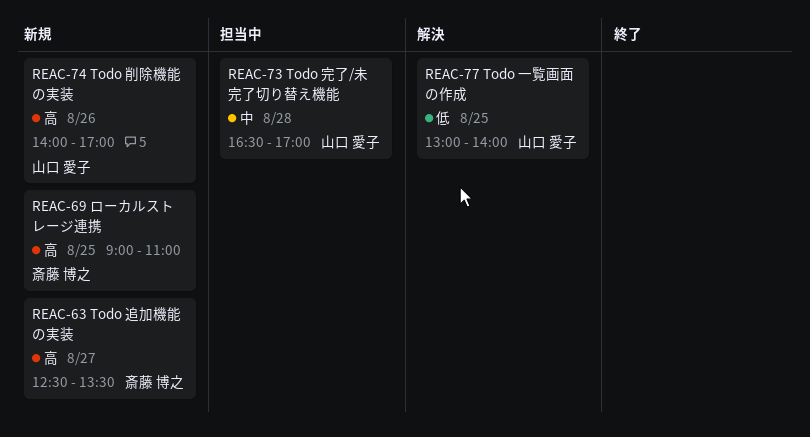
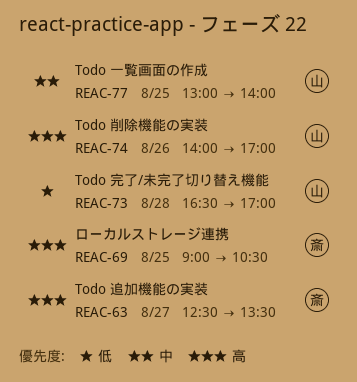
REAC-69, ends: 11:00 -> 10:30
REAC-73, priority: 中 -> 低
REAC-77, priority: 低 -> 中

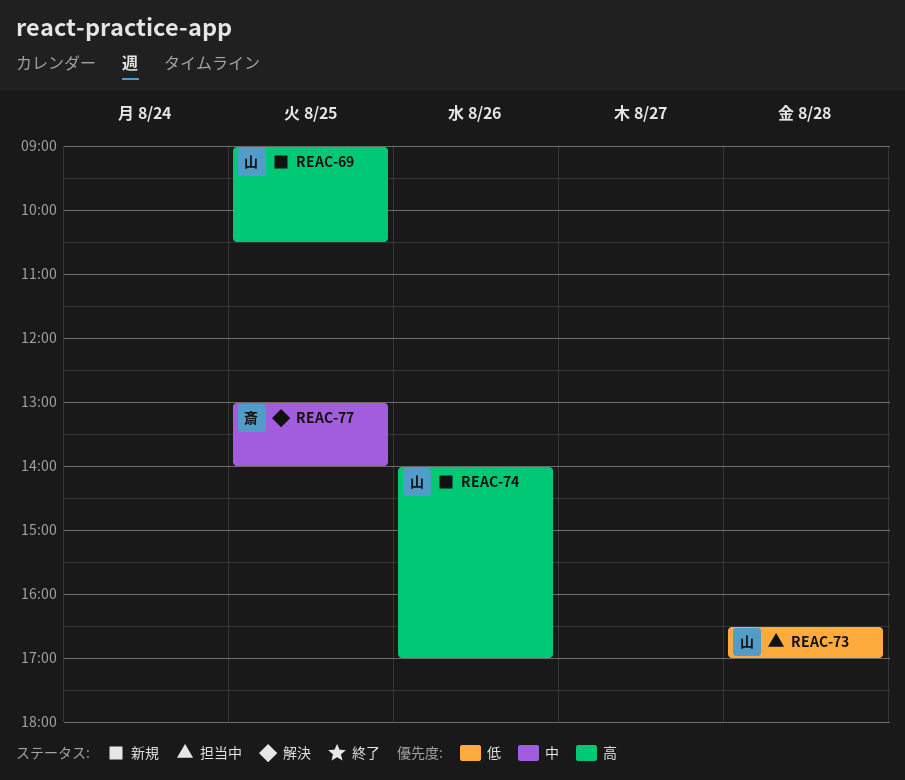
REAC-63: present -> none
REAC-69, owner: 斎 -> 山
REAC-77, owner: 山 -> 斎

